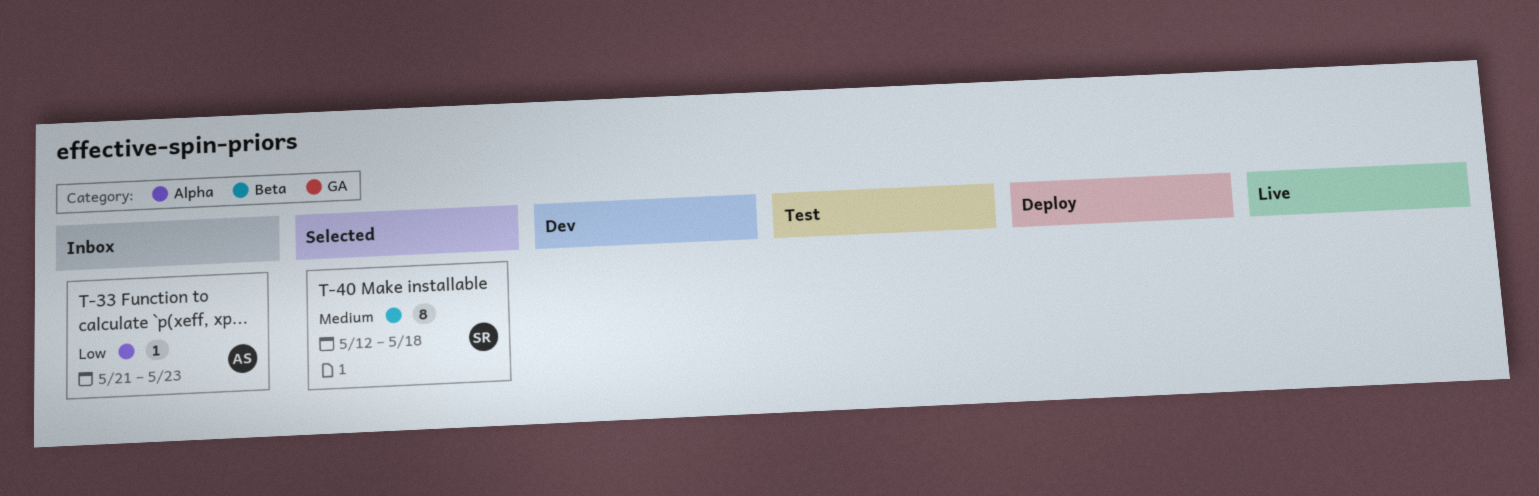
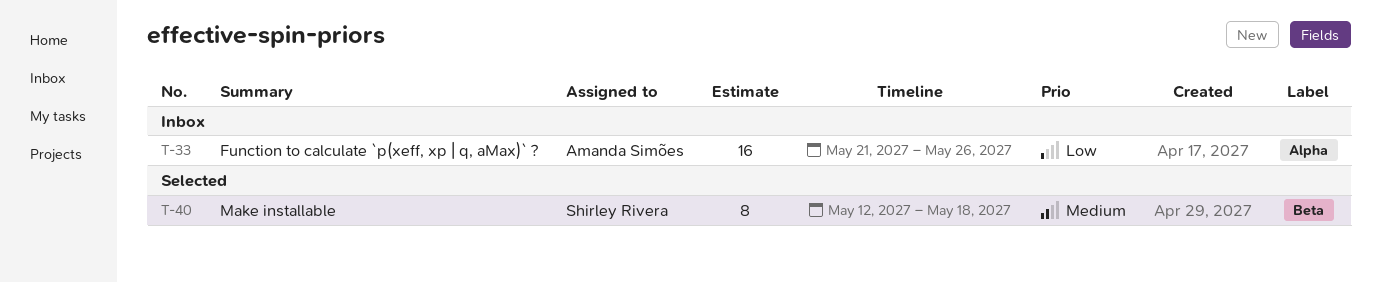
T-33, estimate: 1 -> 16
T-33, due: May 23 -> May 26

